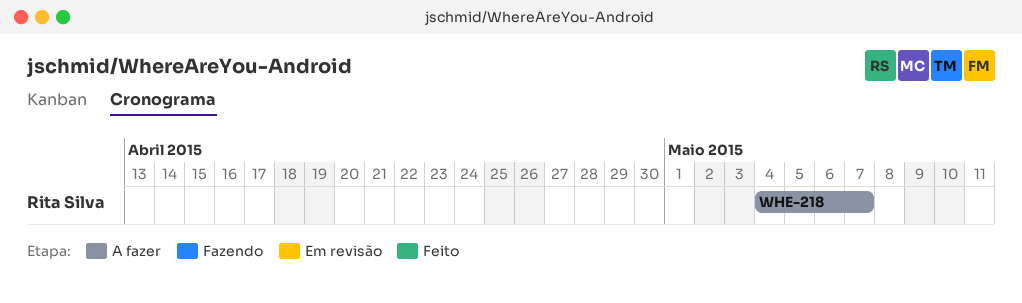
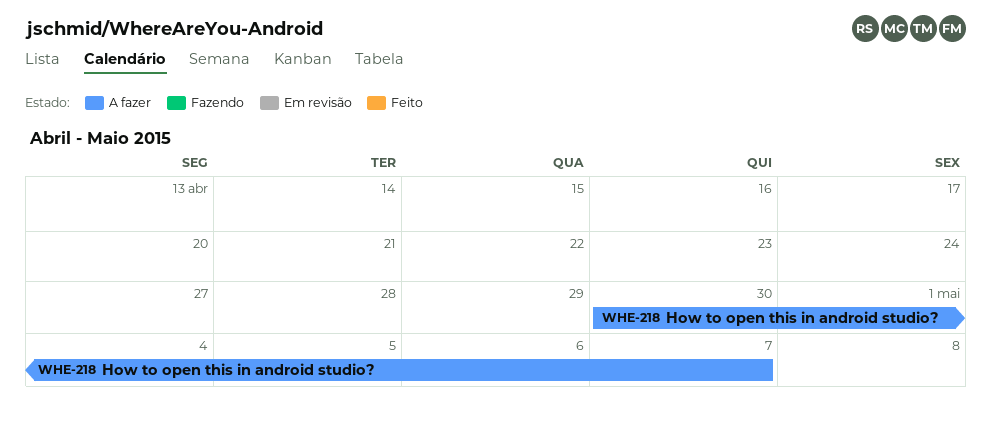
WHE-218, start: May 4 -> Apr 30

